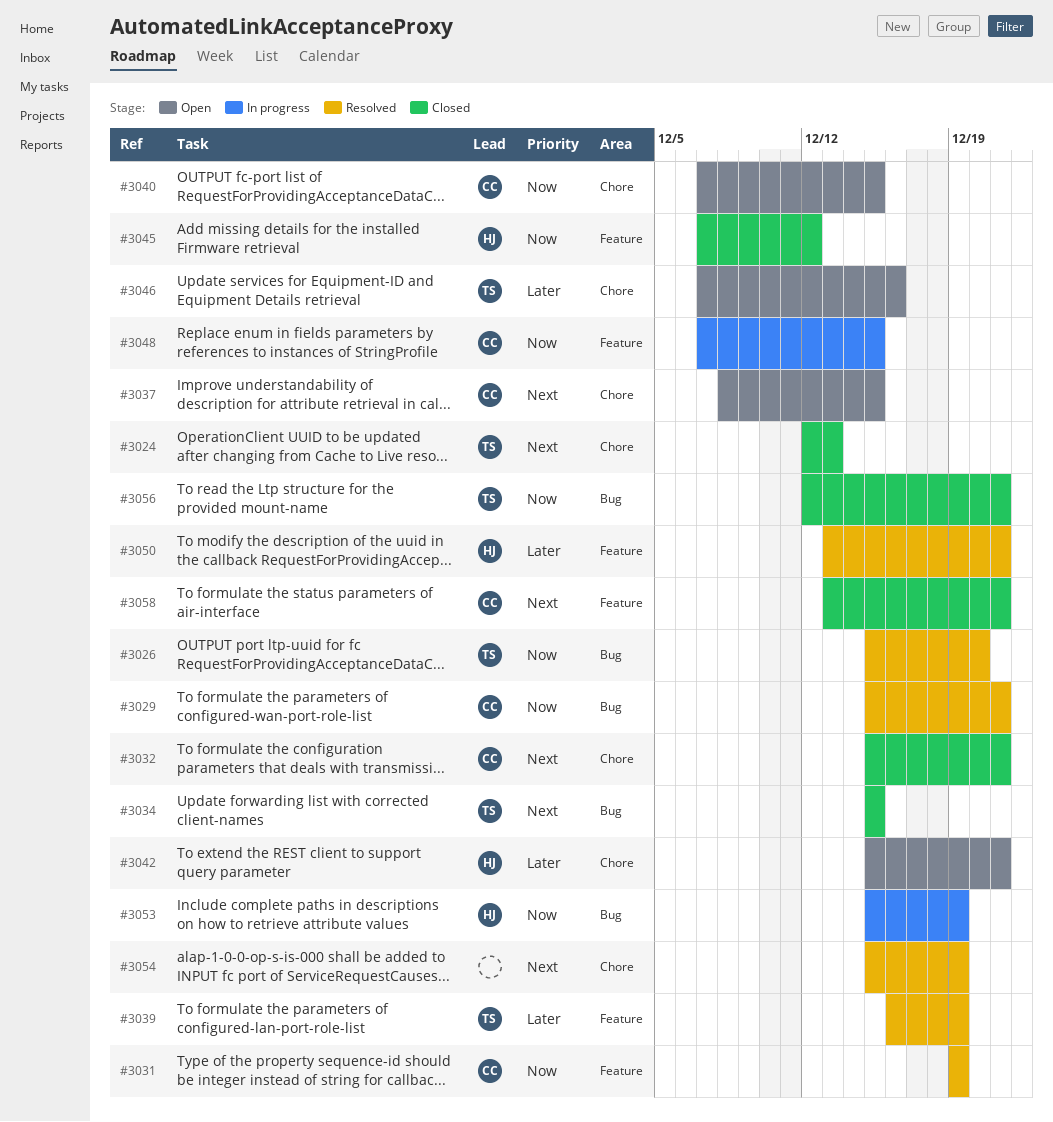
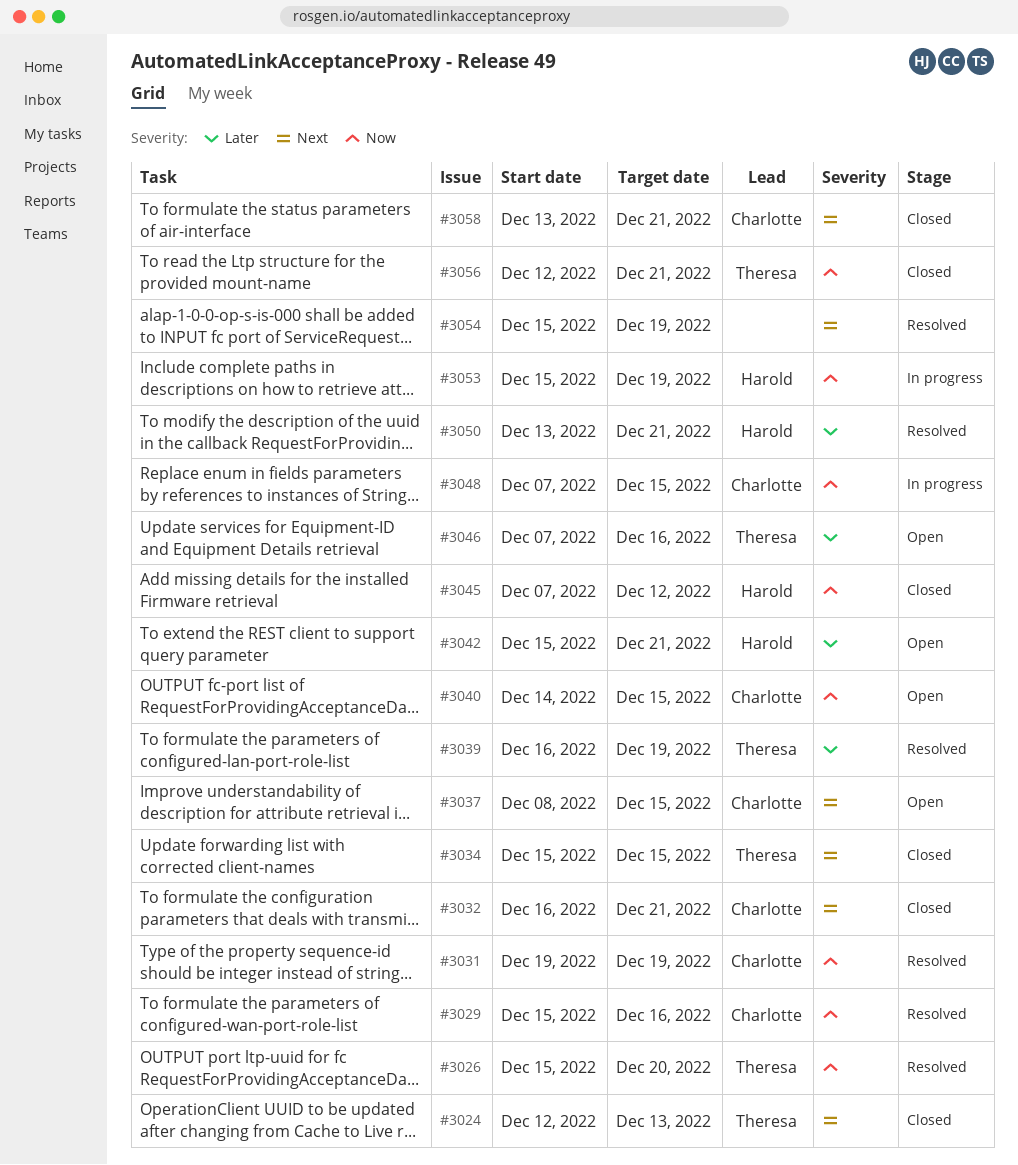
#3029, due: Dec 21 -> Dec 16
#3032, start: Dec 15 -> Dec 16
#3040, start: Dec 7 -> Dec 14

